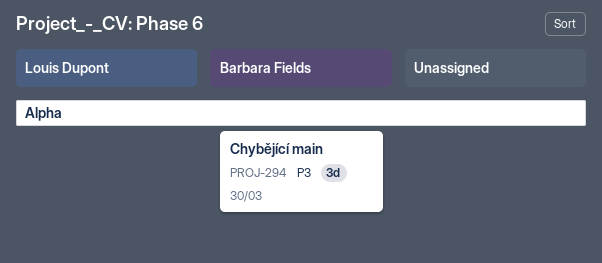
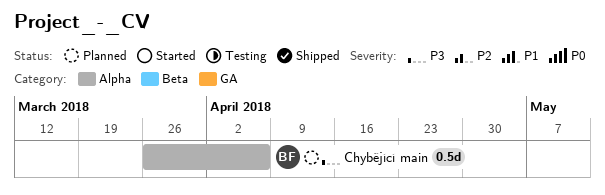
Chybějící main, estimate: 3d -> 0.5d
Chybějící main, due: Mar 30 -> Apr 6

